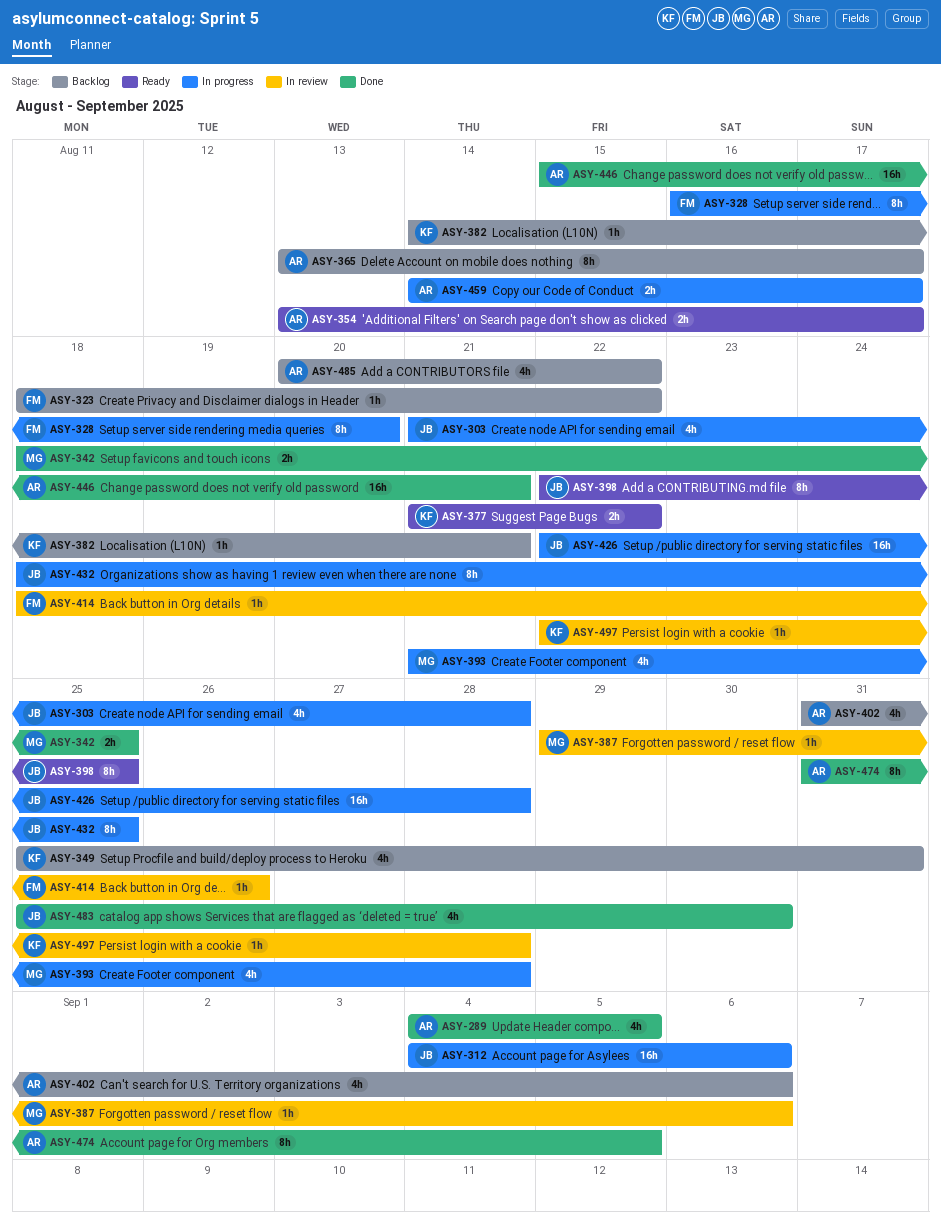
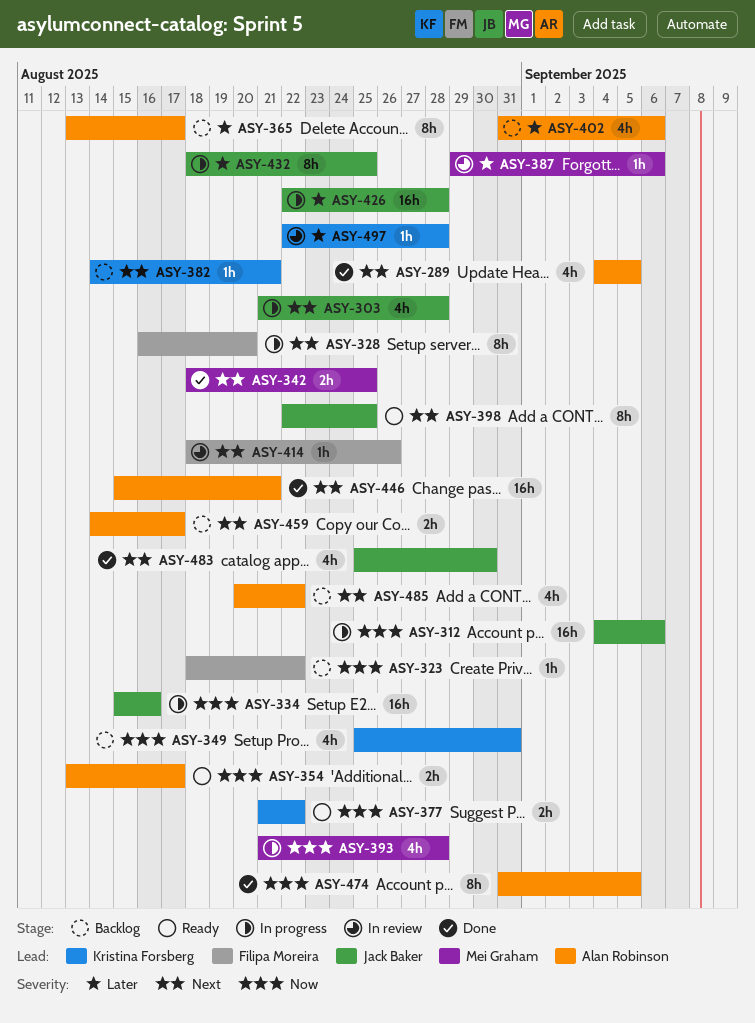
ASY-334: none -> present
ASY-459, status: In progress -> Backlog

